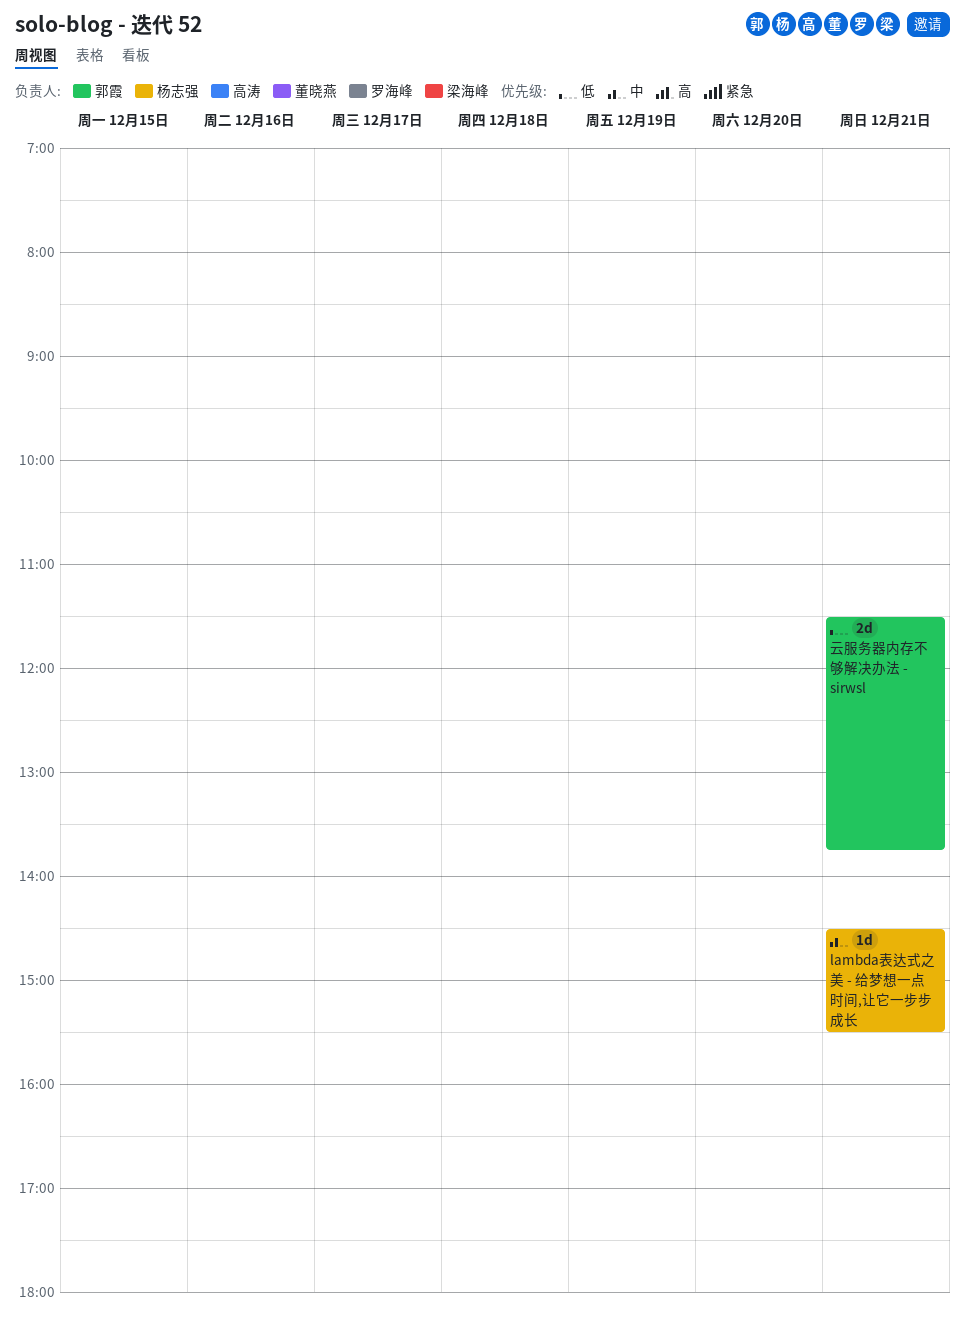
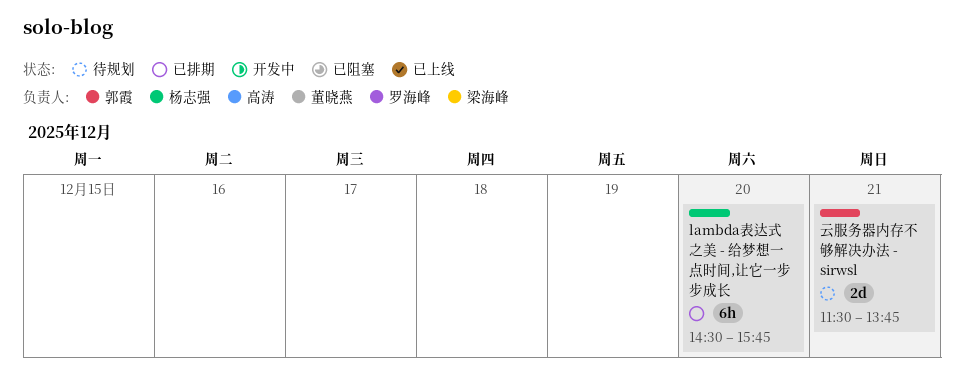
lambda表达式之美 - 给梦想一点时间,让它一步步成长, estimate: 1d -> 6h
lambda表达式之美 - 给梦想一点时间,让它一步步成长, day: Dec 21 -> Dec 20
lambda表达式之美 - 给梦想一点时间,让它一步步成长, ends: 15:30 -> 15:45

